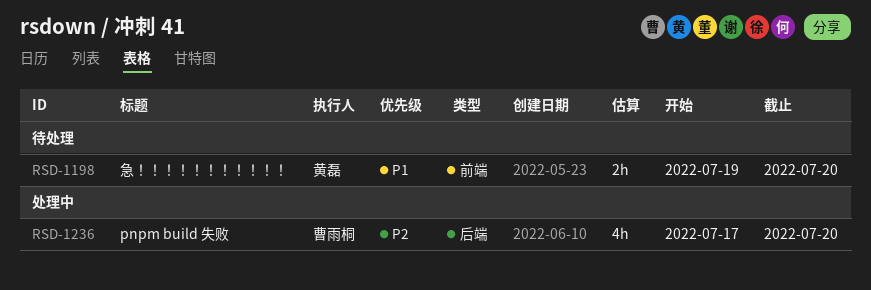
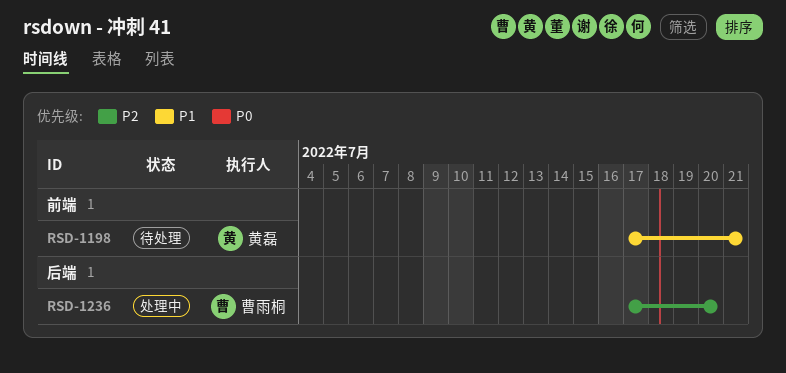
RSD-1198, start: Jul 19 -> Jul 17
RSD-1198, due: Jul 20 -> Jul 21

